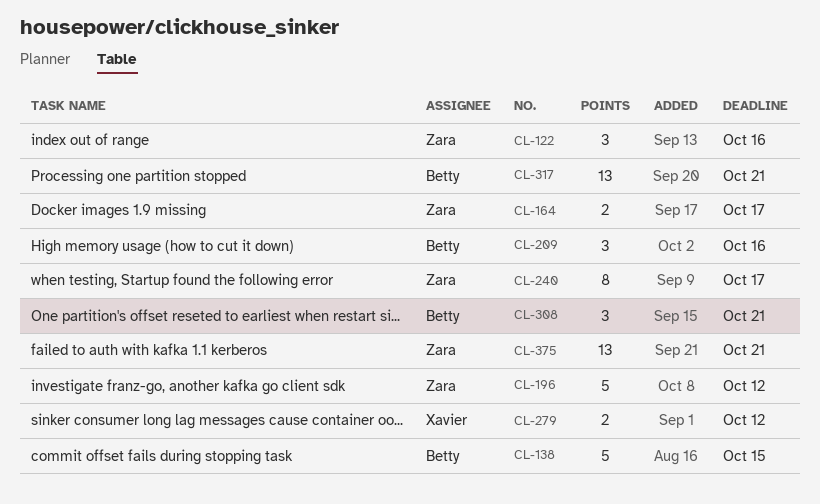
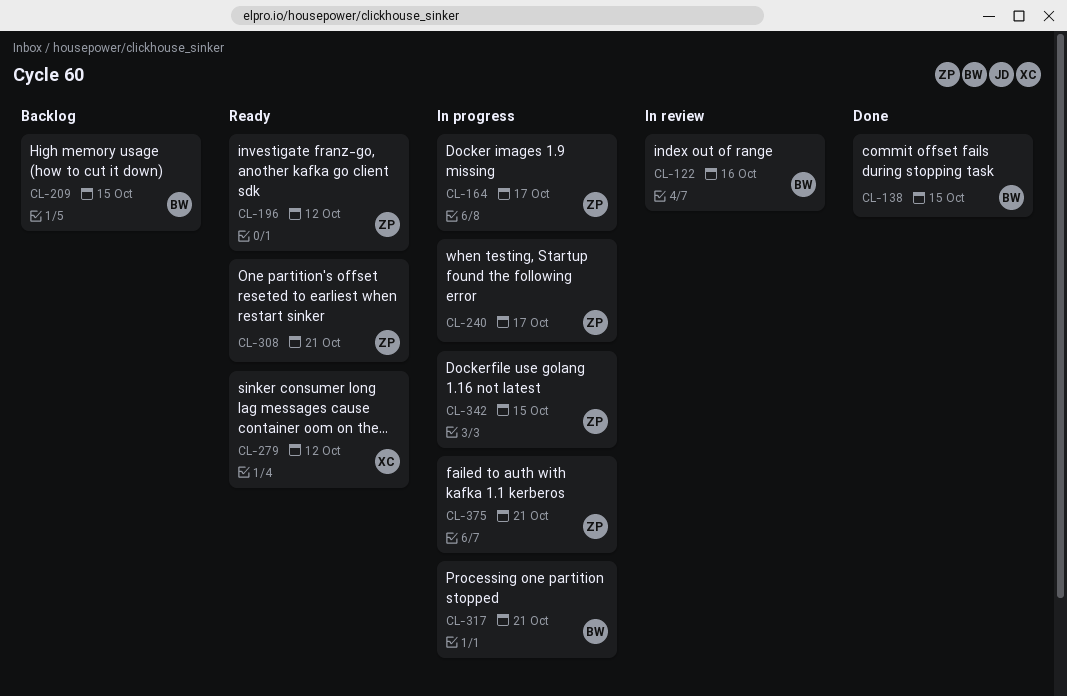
CL-122, owner: Zara -> Betty
CL-209, due: Oct 16 -> Oct 15
CL-308, owner: Betty -> Zara
CL-342: none -> present

